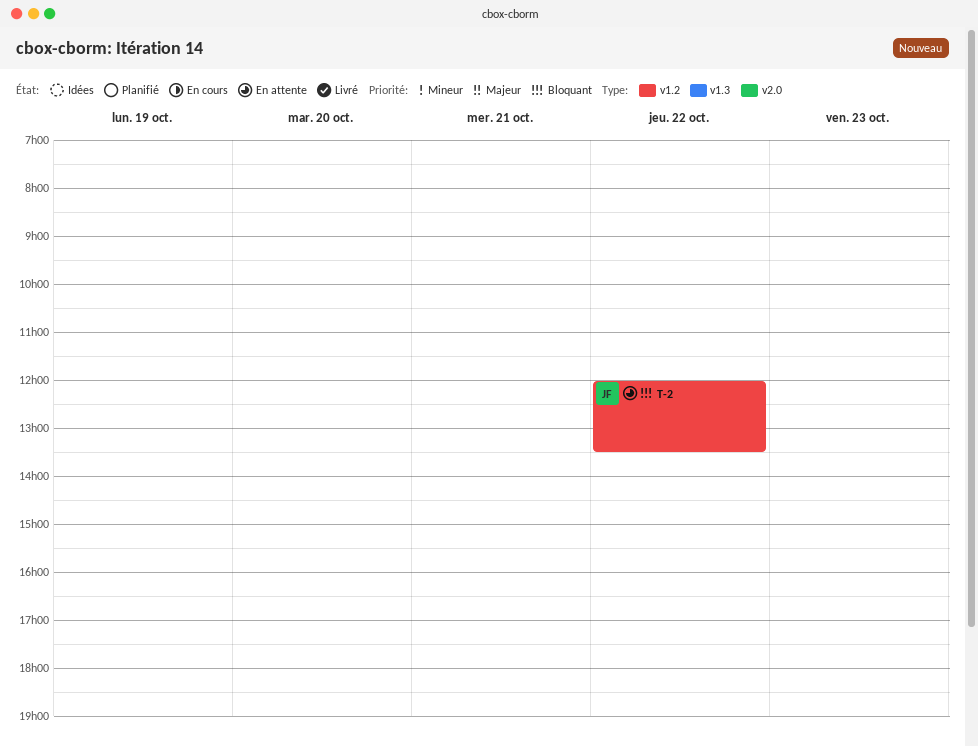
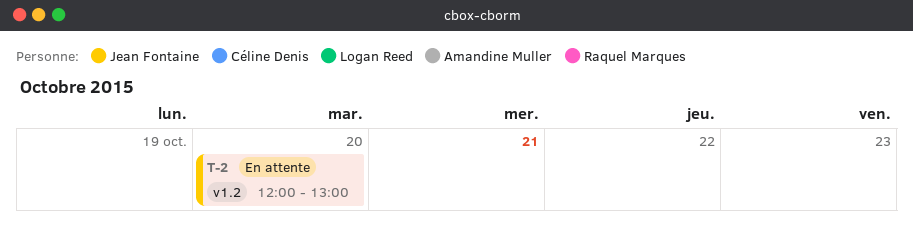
T-2, day: Oct 22 -> Oct 20
T-2, ends: 13:30 -> 13:00

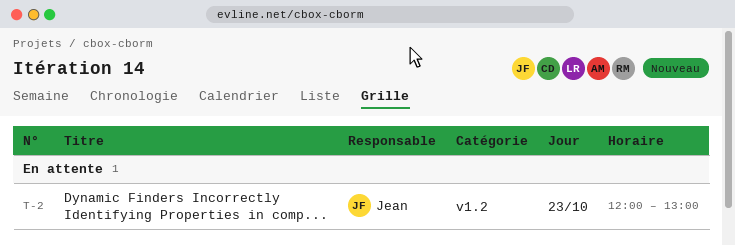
T-2, day: Oct 20 -> Oct 23

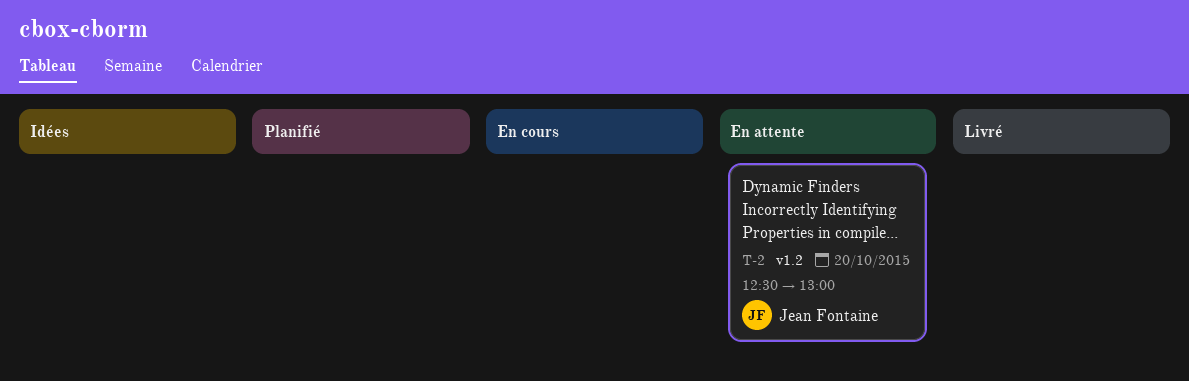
T-2, day: Oct 23 -> Oct 20
T-2, begins: 12:00 -> 12:30

